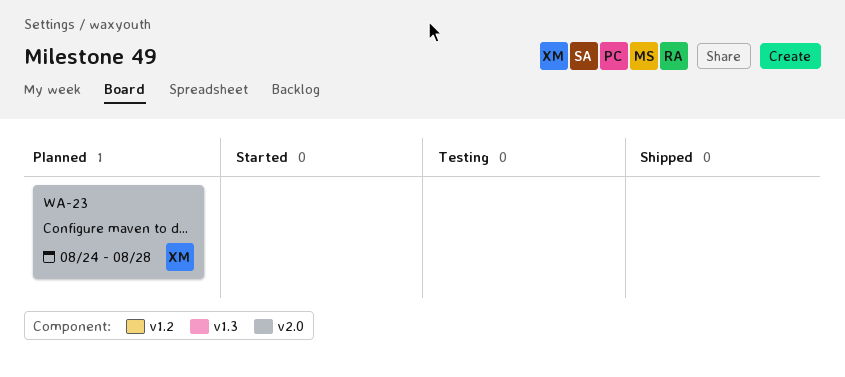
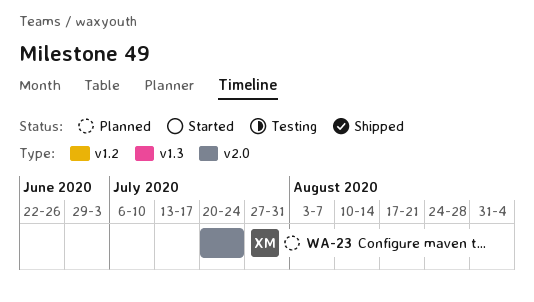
WA-23, start: Aug 24 -> Jul 20
WA-23, due: Aug 28 -> Jul 24

